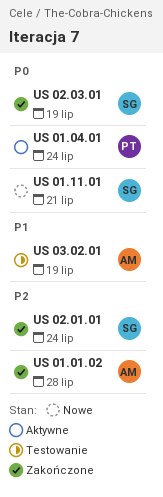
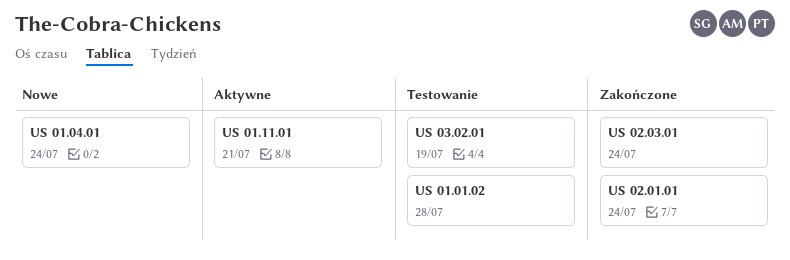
US 01.01.02, status: Zakończone -> Testowanie
US 01.04.01, status: Aktywne -> Nowe
US 01.11.01, status: Nowe -> Aktywne
US 02.03.01, due: Jul 19 -> Jul 24

